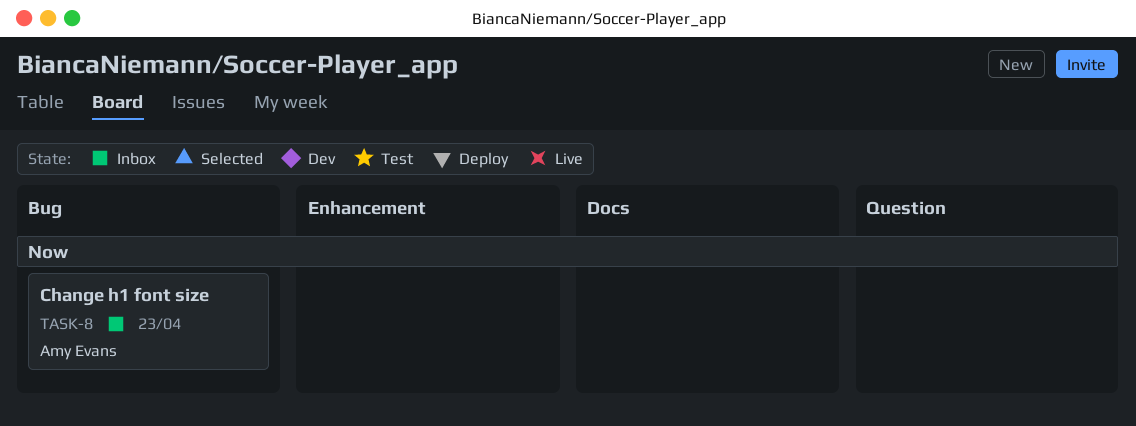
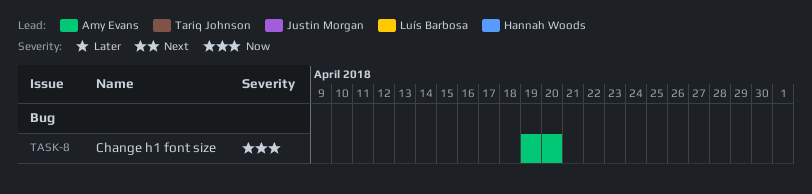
TASK-8, due: Apr 23 -> Apr 20

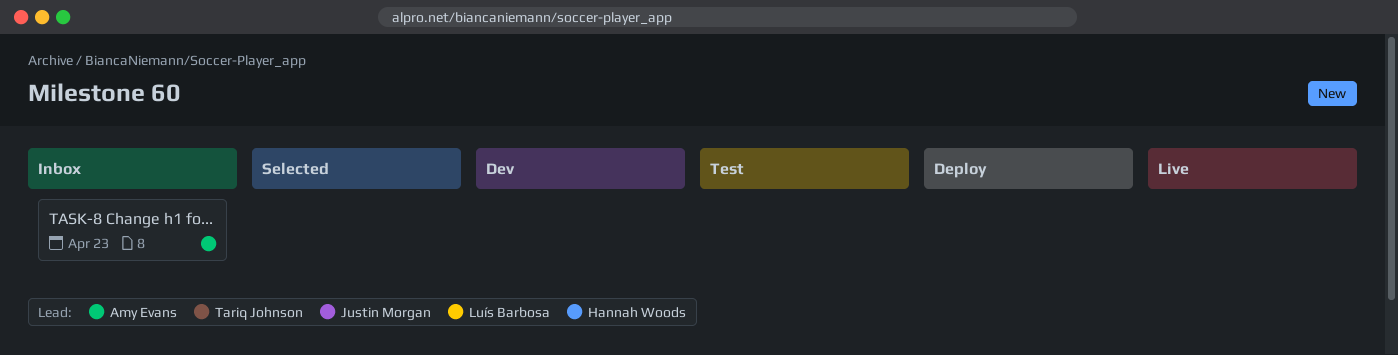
TASK-8, due: Apr 20 -> Apr 23

